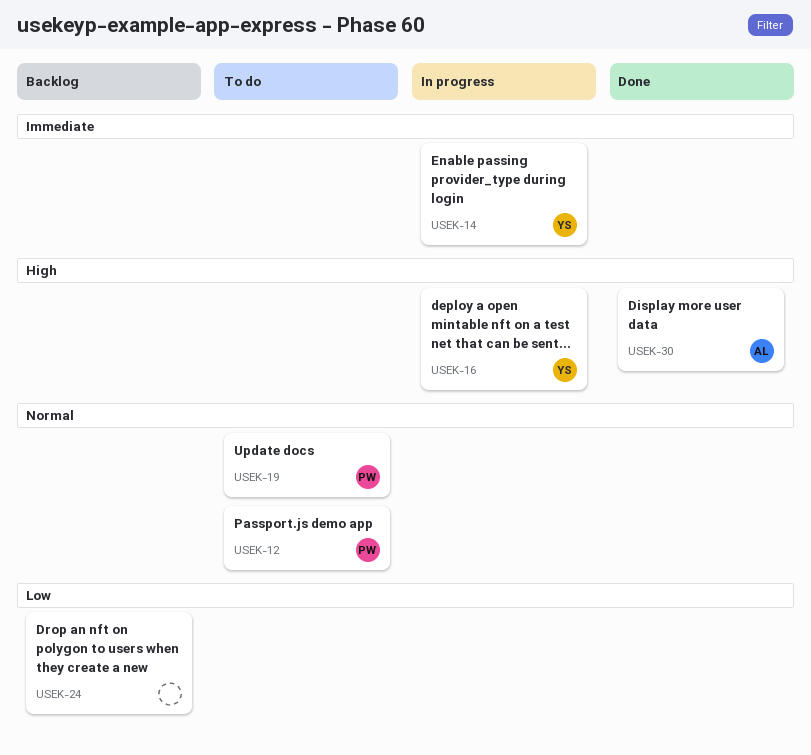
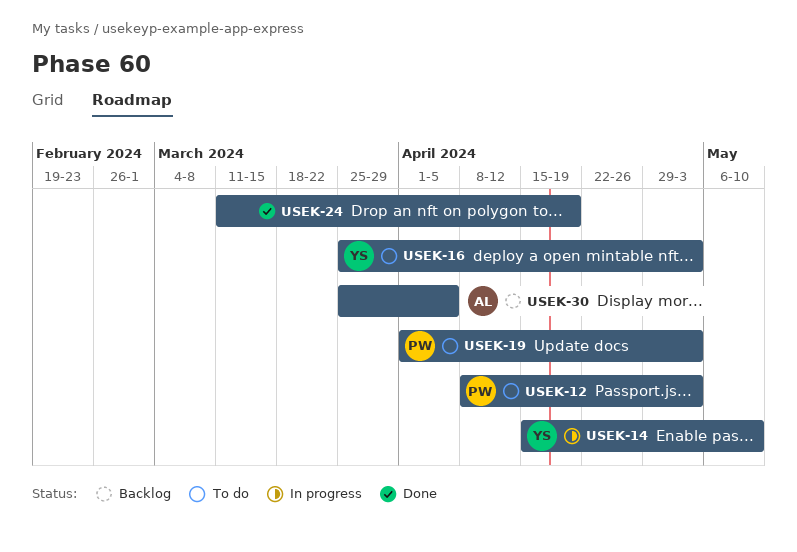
USEK-16, status: In progress -> To do
USEK-24, status: Backlog -> Done
USEK-30, status: Done -> Backlog

